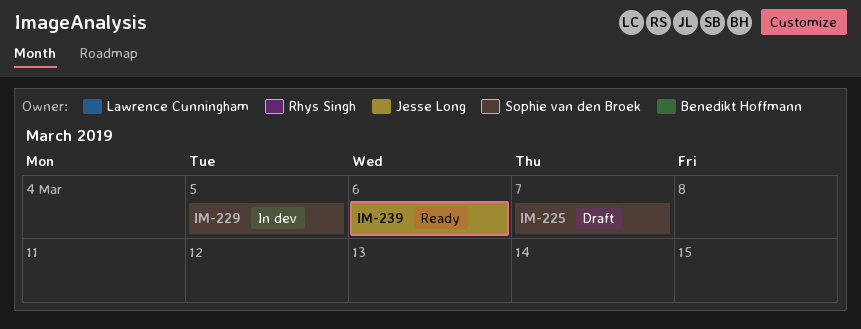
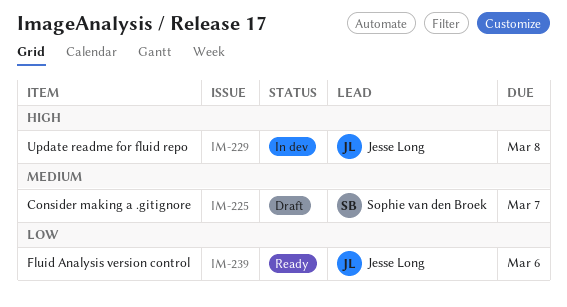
IM-229, owner: Sophie van den Broek -> Jesse Long
IM-229, due: Mar 5 -> Mar 8

